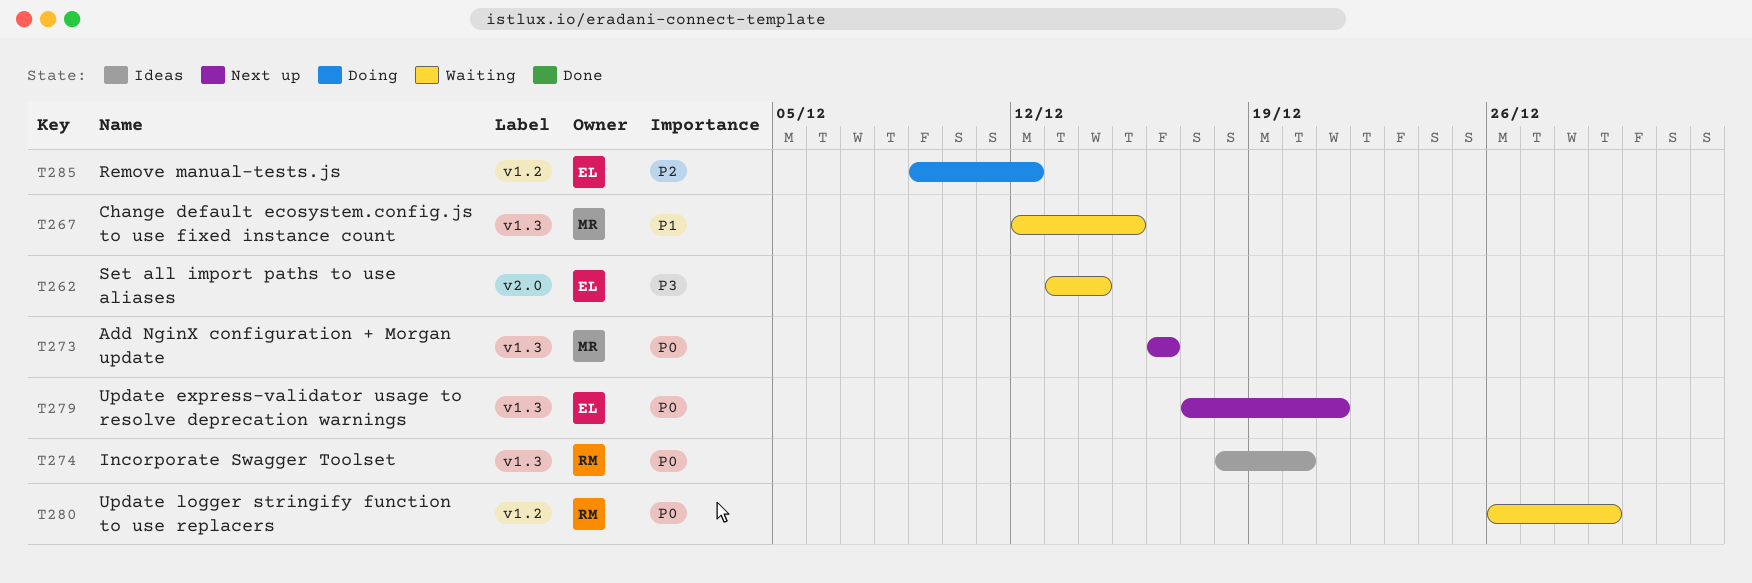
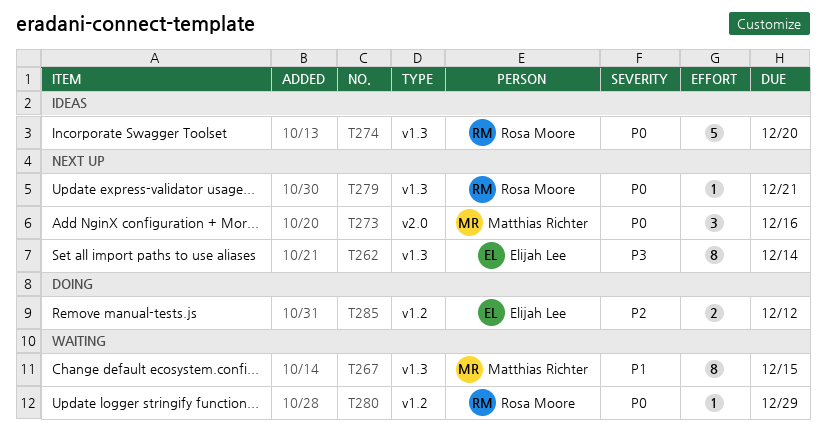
T262, status: Waiting -> Next up
T262, label: v2.0 -> v1.3
T273, label: v1.3 -> v2.0
T279, owner: Elijah Lee -> Rosa Moore

